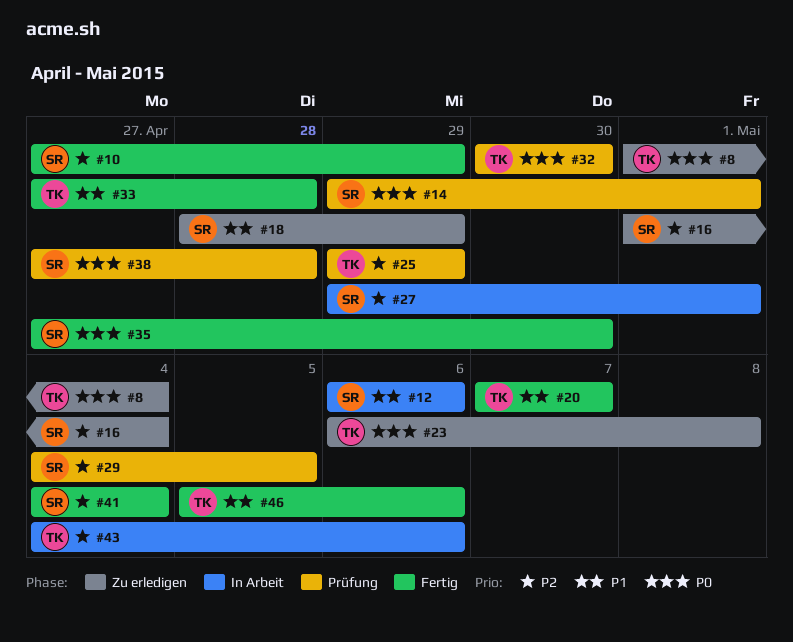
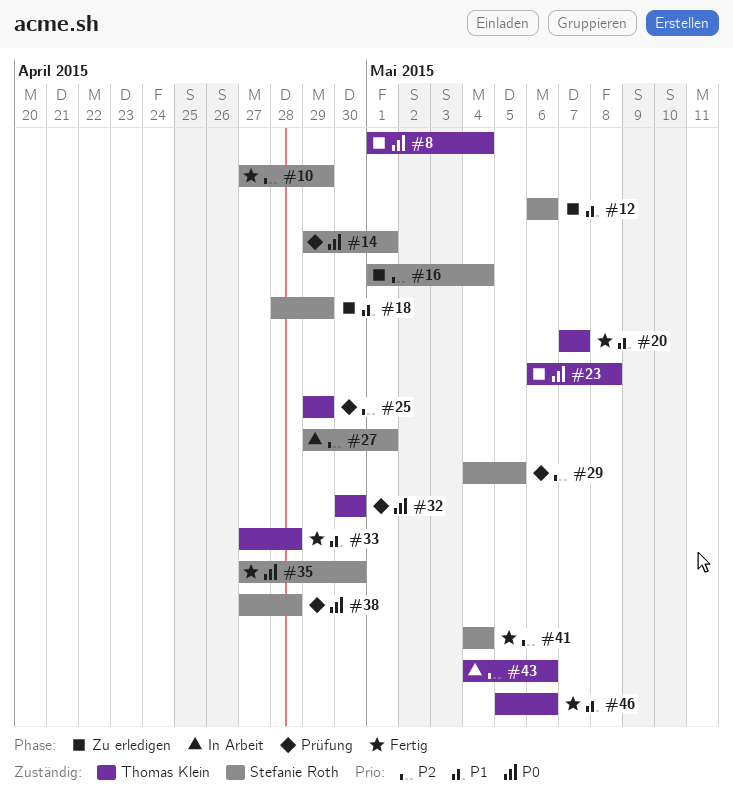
#12, status: In Arbeit -> Zu erledigen

